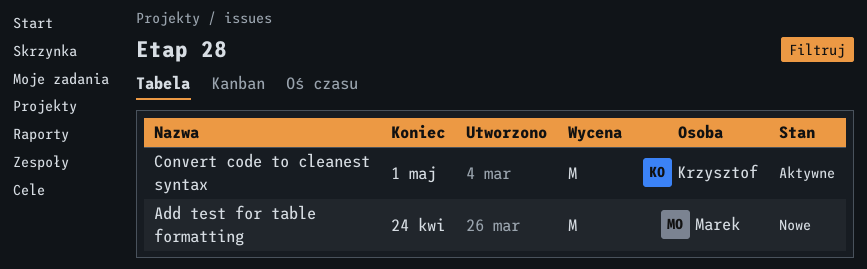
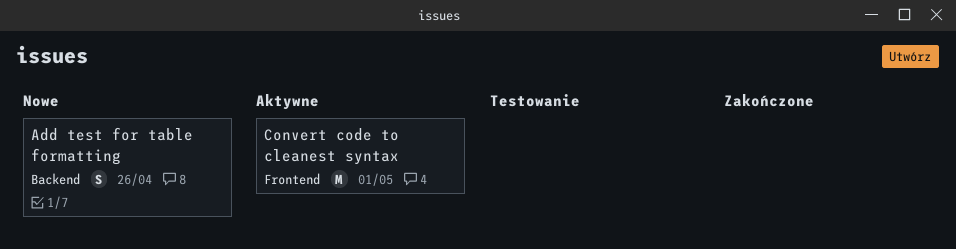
Add test for table formatting, estimate: M -> S
Add test for table formatting, due: Apr 24 -> Apr 26

